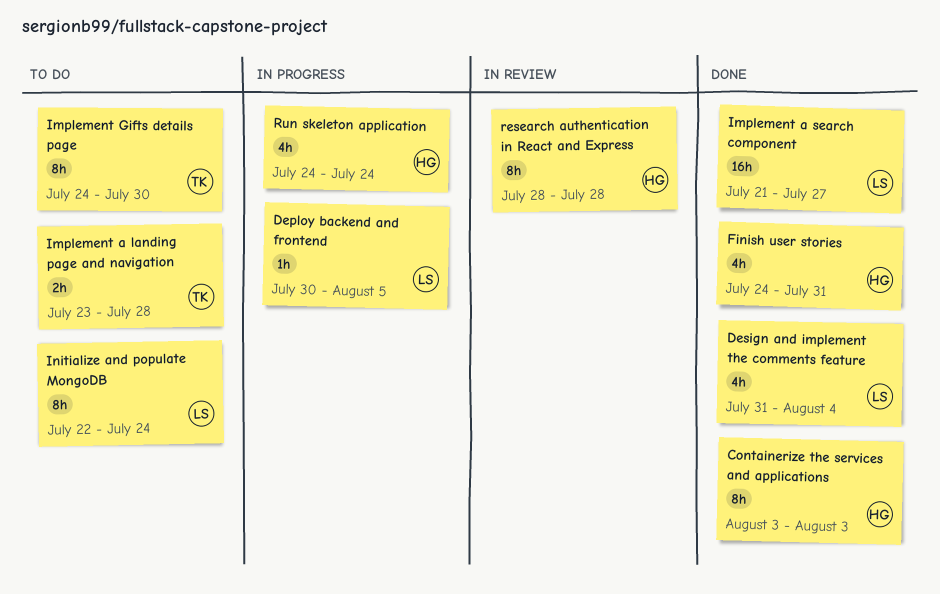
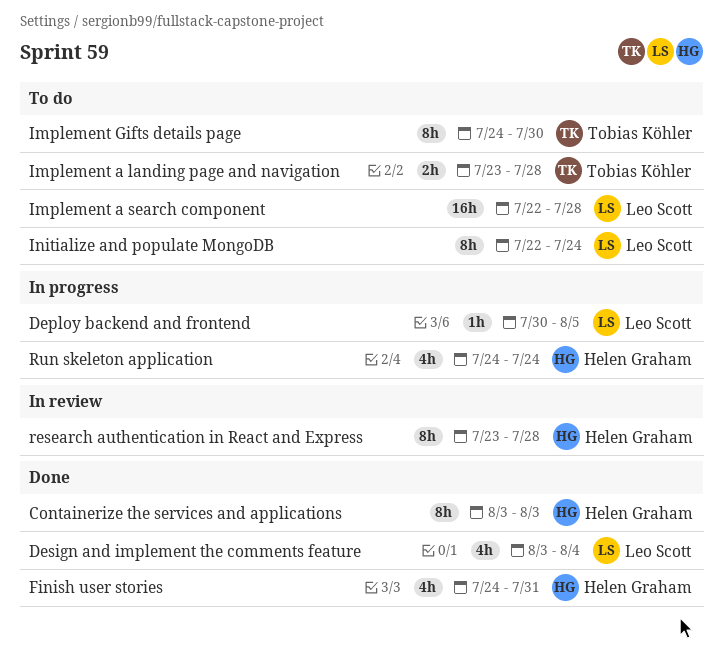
Design and implement the comments feature, start: Jul 31 -> Aug 3
Implement a search component, status: Done -> To do
Implement a search component, start: Jul 21 -> Jul 22
Implement a search component, due: Jul 27 -> Jul 28
research authentication in React and Express, start: Jul 28 -> Jul 23

